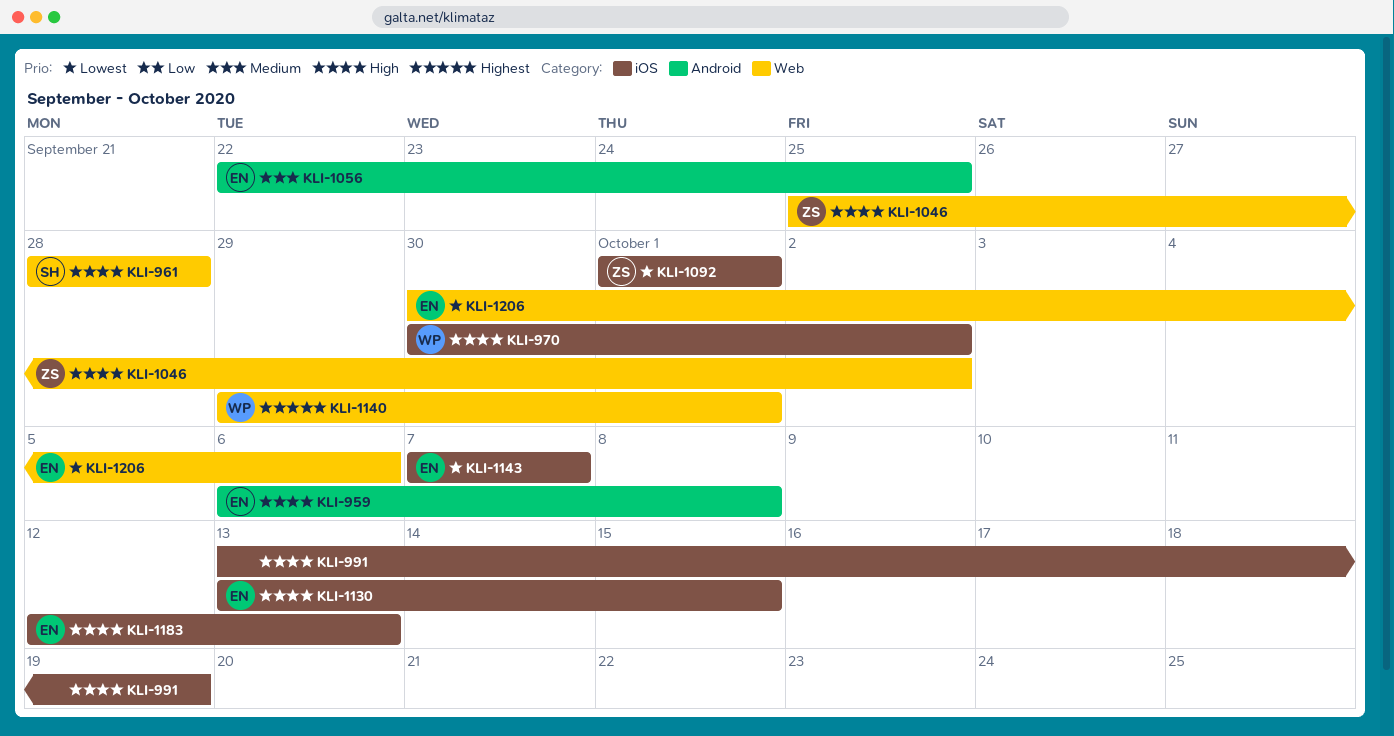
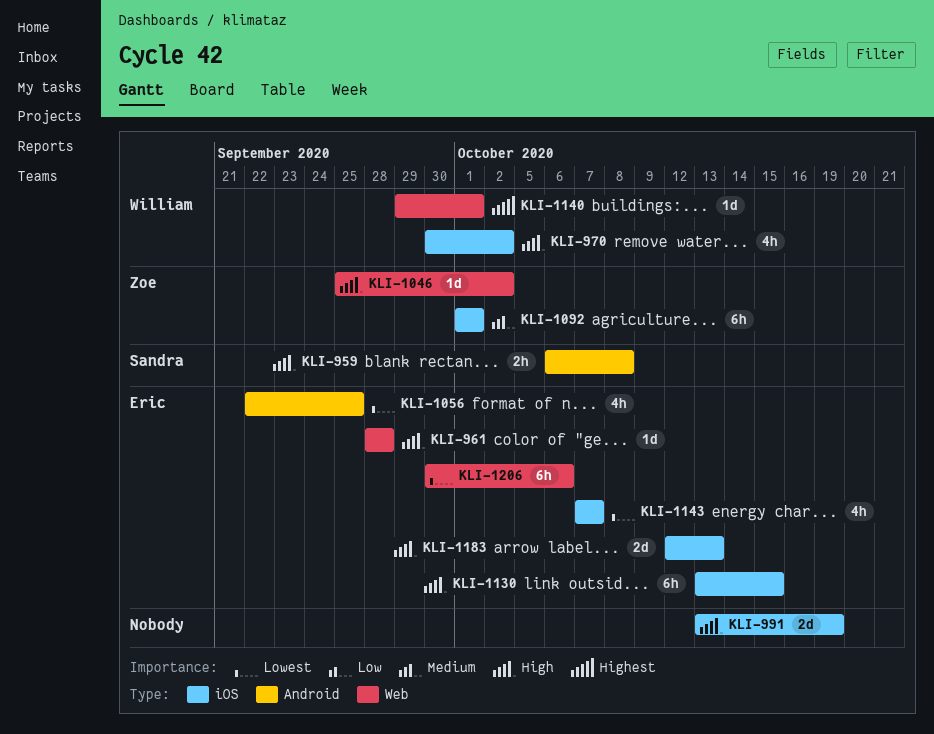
KLI-959, owner: Eric -> Sandra
KLI-961, owner: Sandra -> Eric
KLI-1056, priority: Medium -> Lowest
KLI-1092, priority: Lowest -> Medium

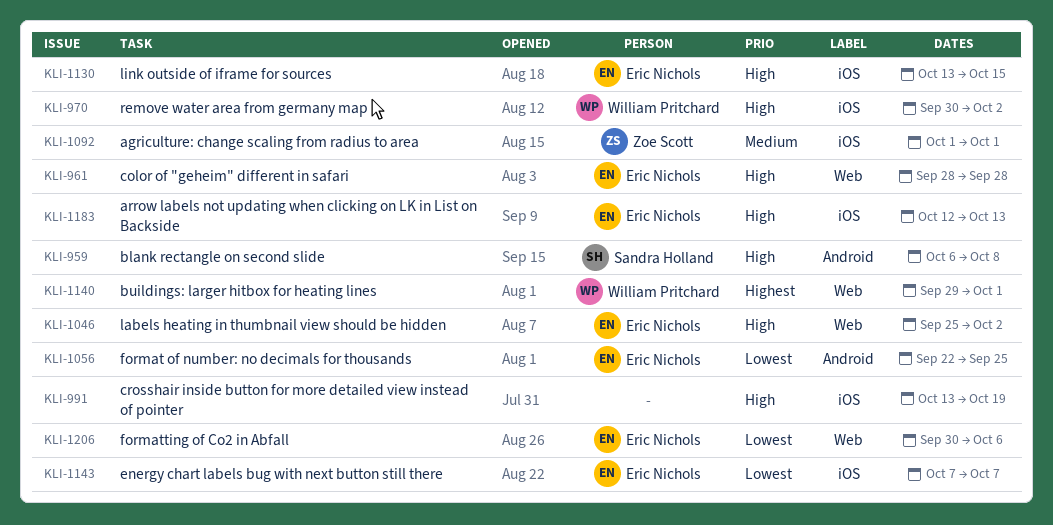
KLI-1046, owner: Zoe Scott -> Eric Nichols

